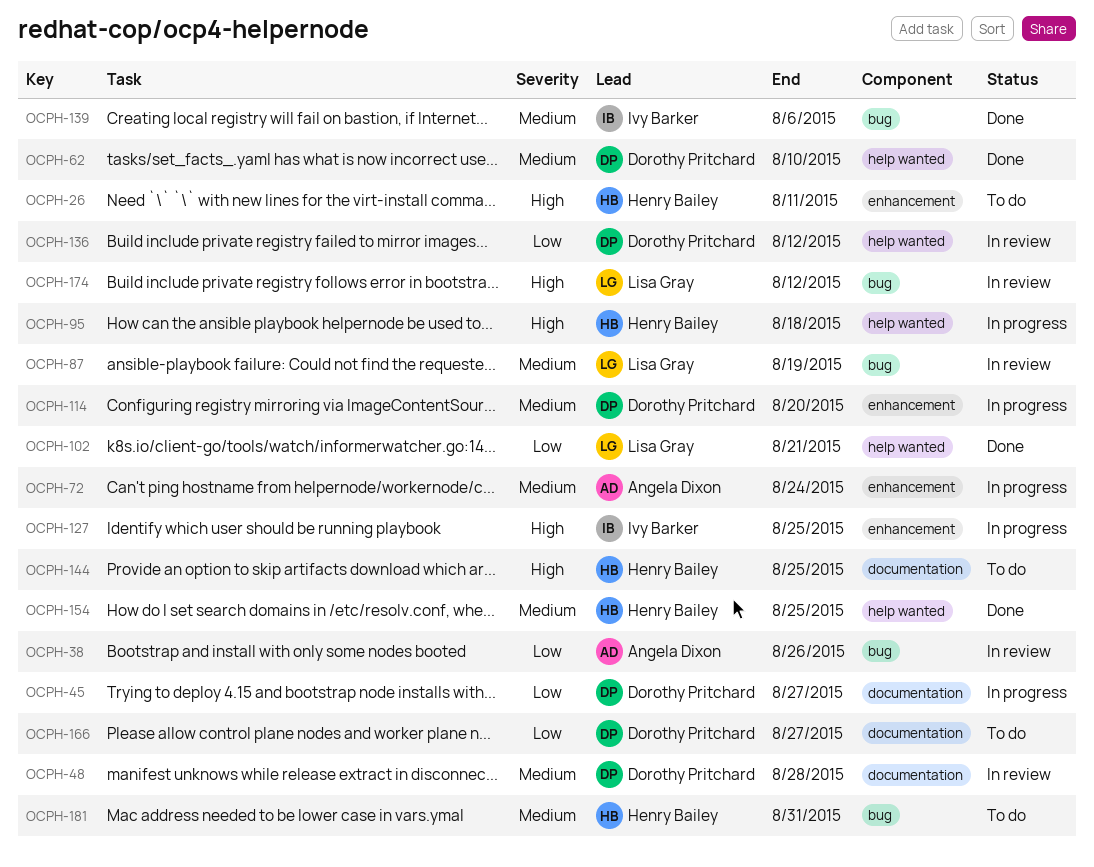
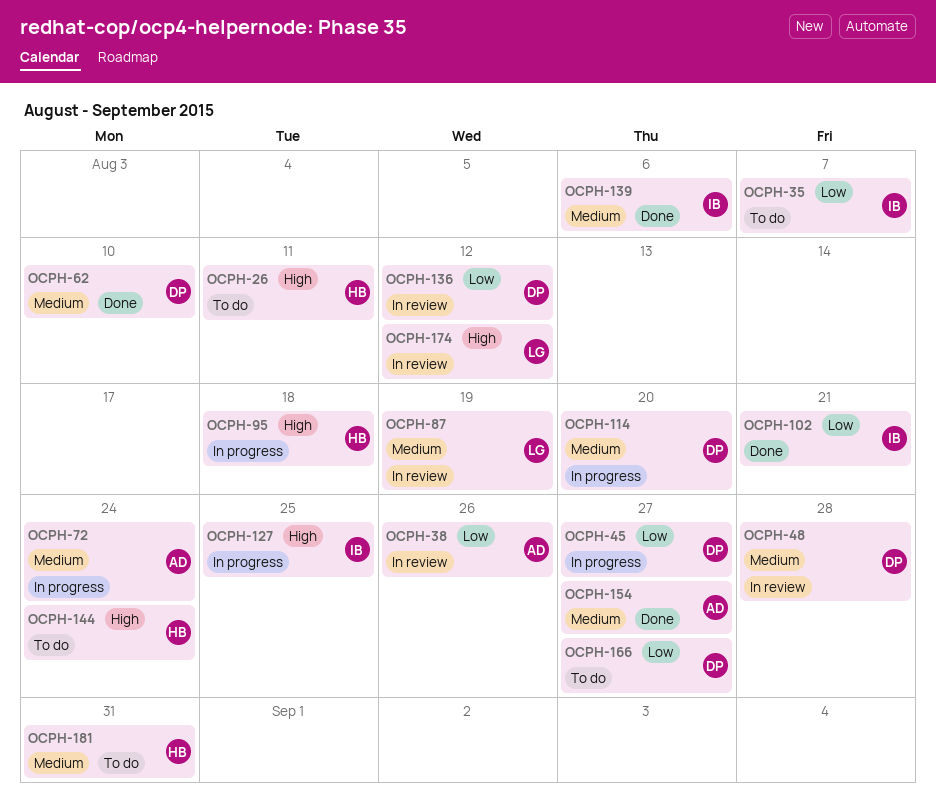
OCPH-35: none -> present
OCPH-102, owner: Lisa Gray -> Ivy Barker
OCPH-144, due: Aug 25 -> Aug 24
OCPH-154, owner: Henry Bailey -> Angela Dixon
OCPH-154, due: Aug 25 -> Aug 27

